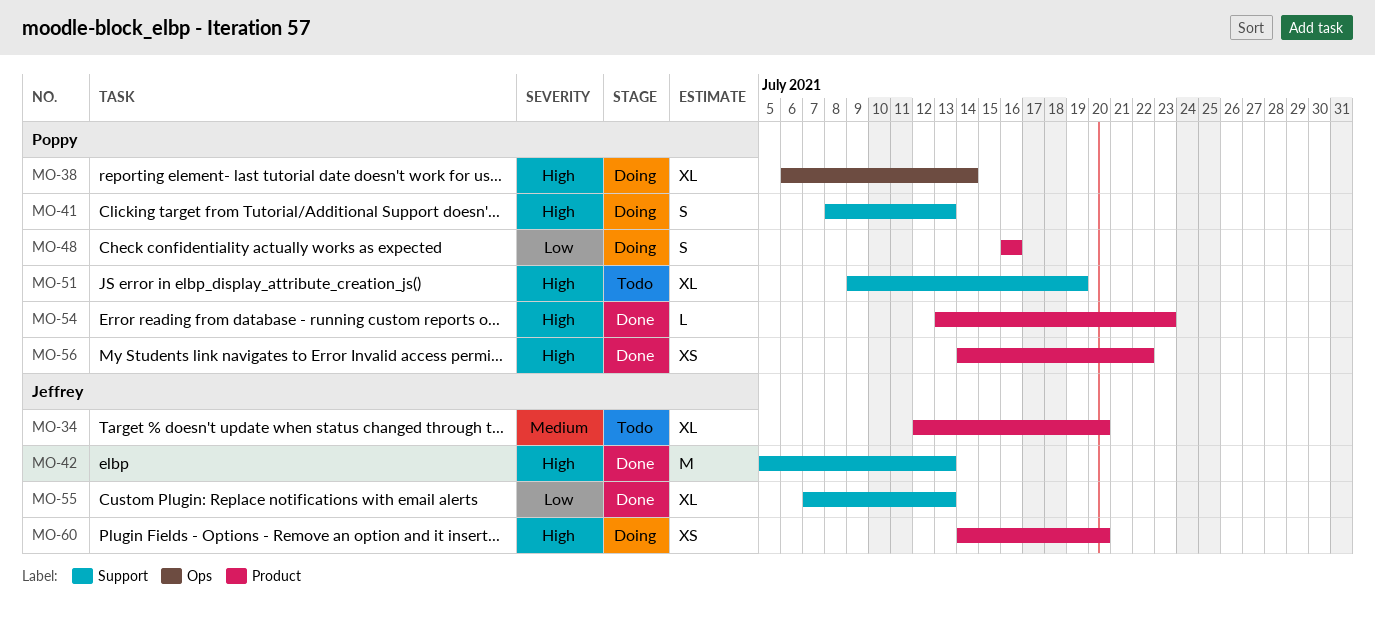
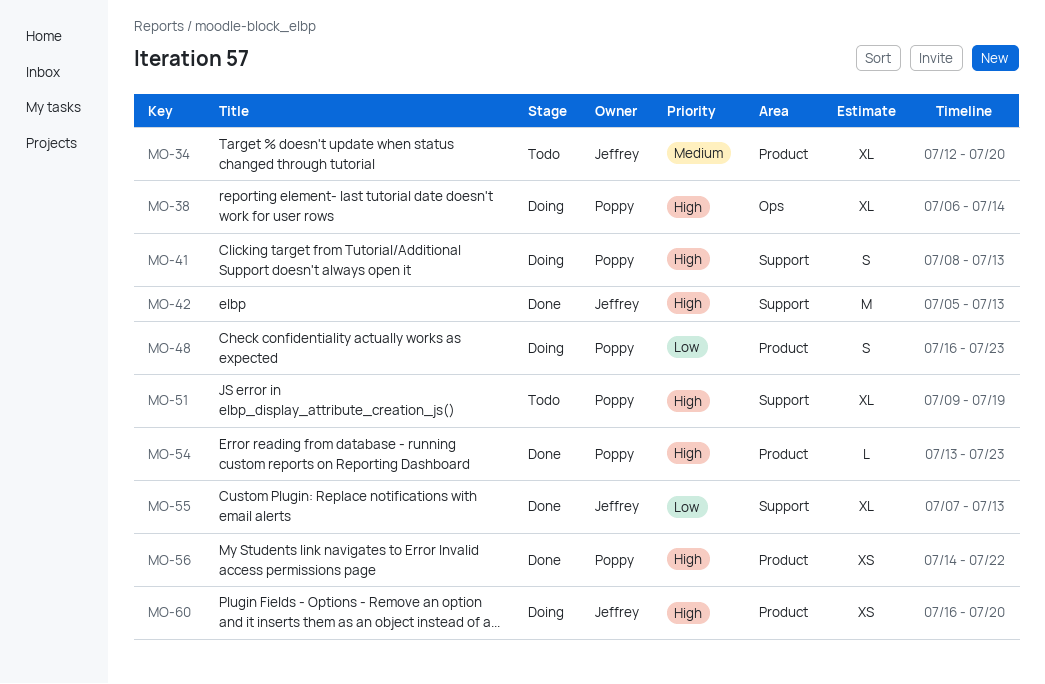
MO-48, due: Jul 16 -> Jul 23
MO-60, start: Jul 14 -> Jul 16

